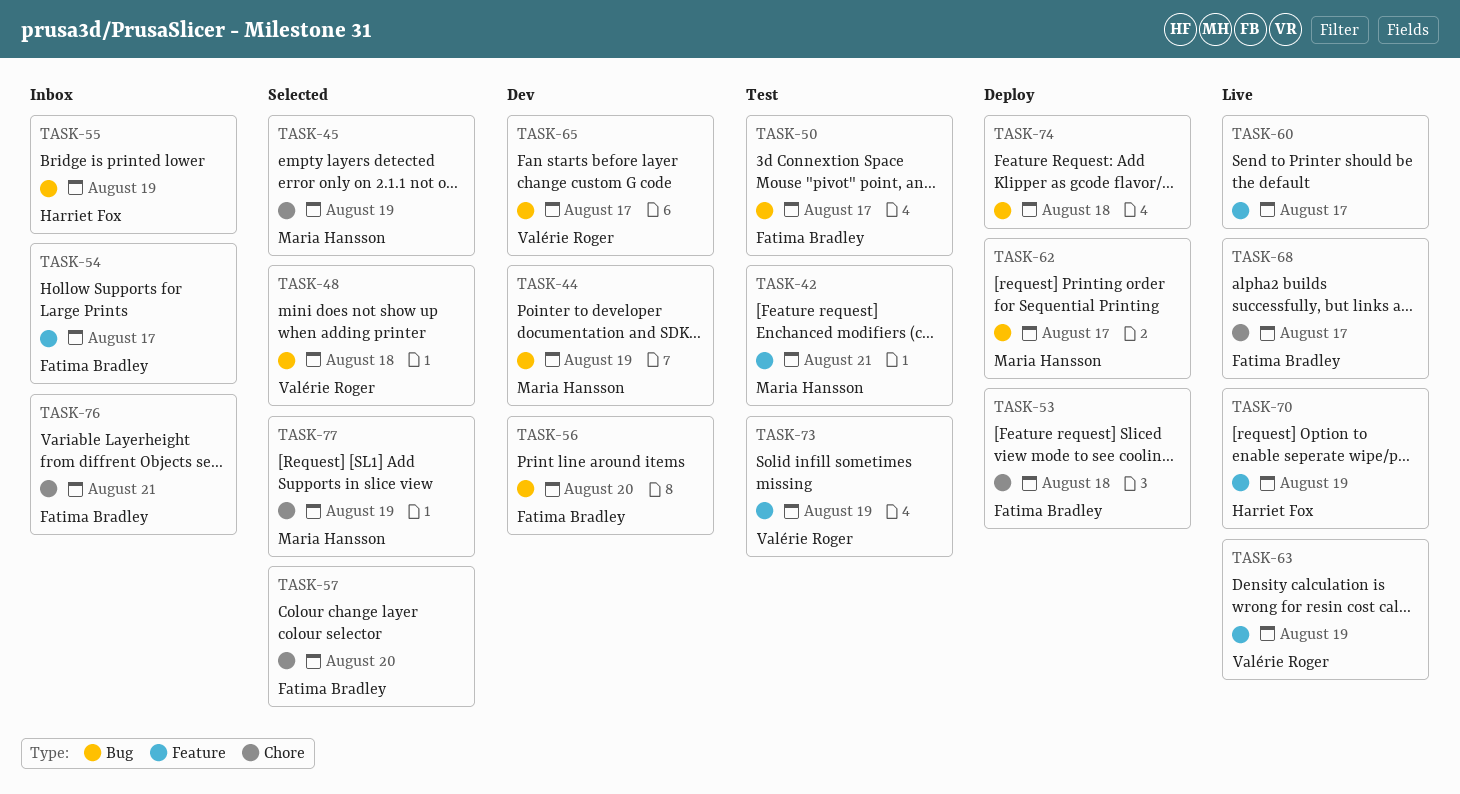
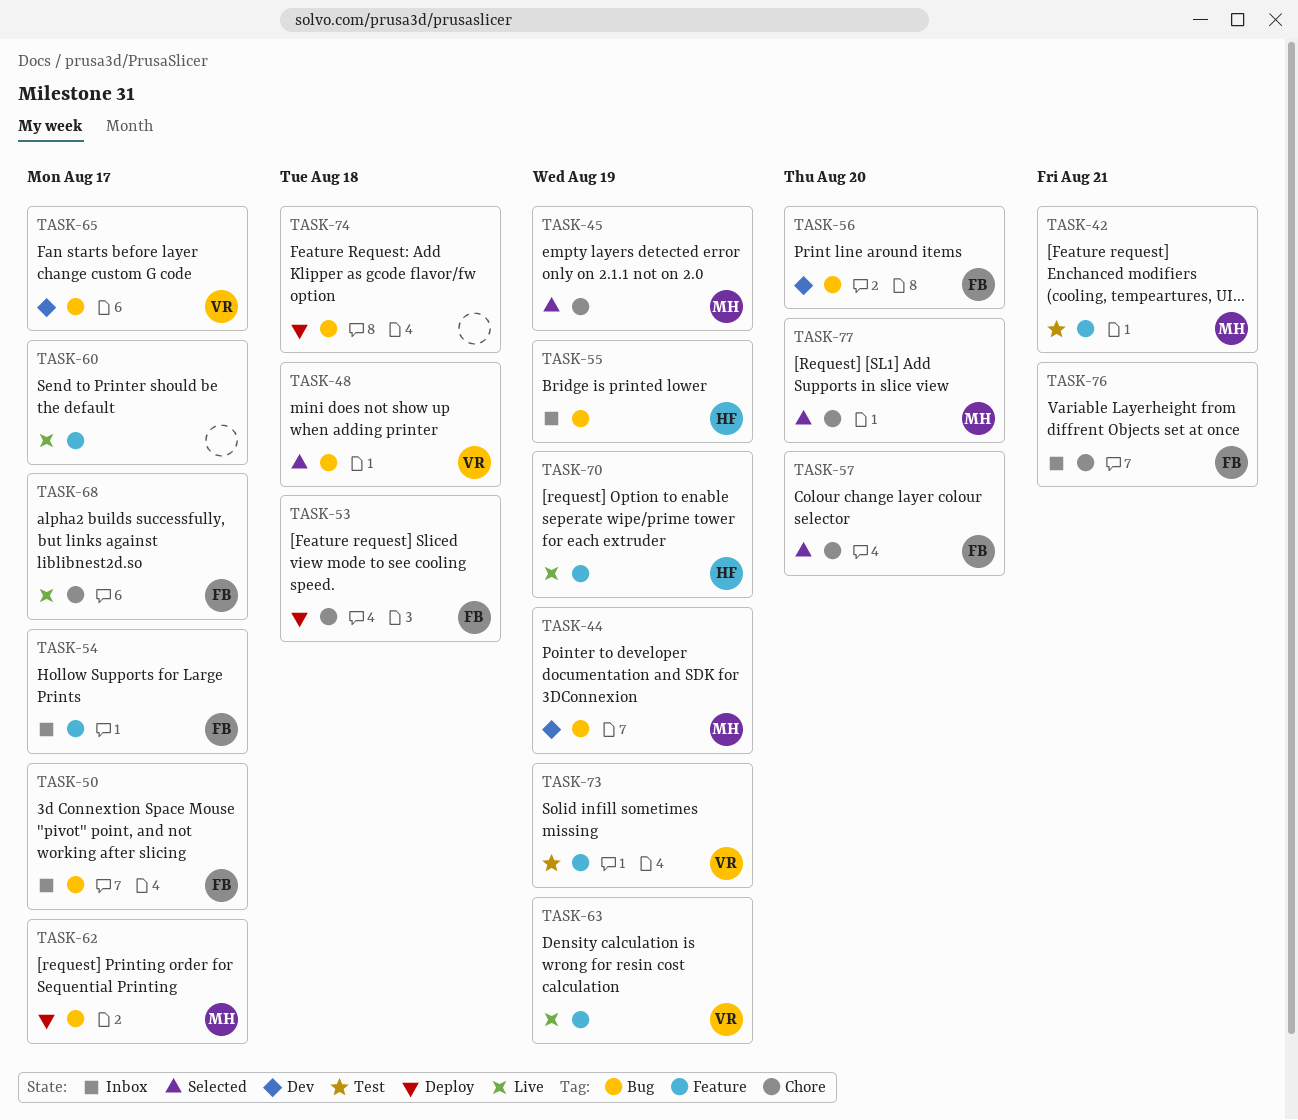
TASK-50, status: Test -> Inbox
TASK-77, due: Aug 19 -> Aug 20

